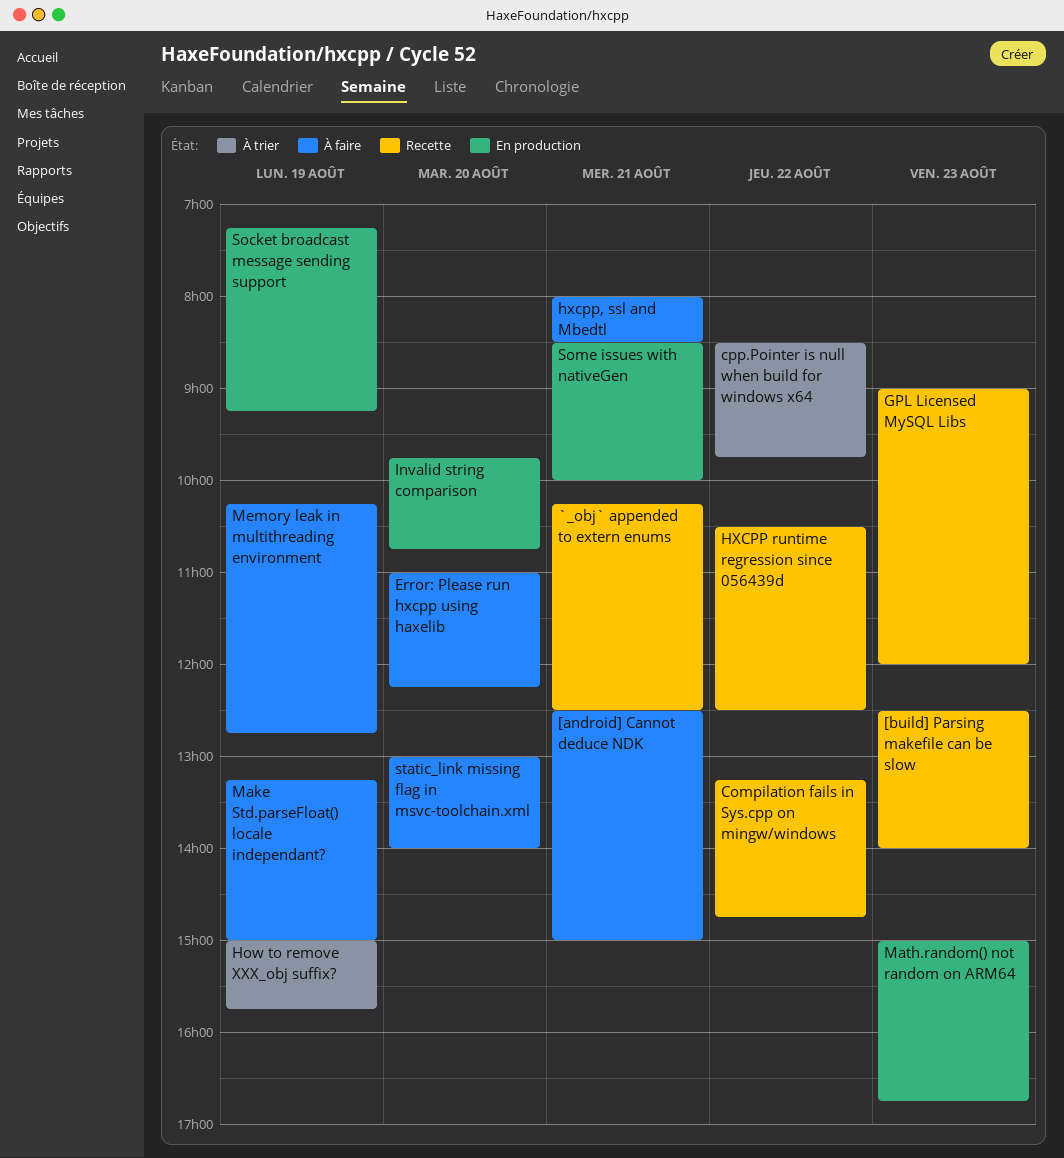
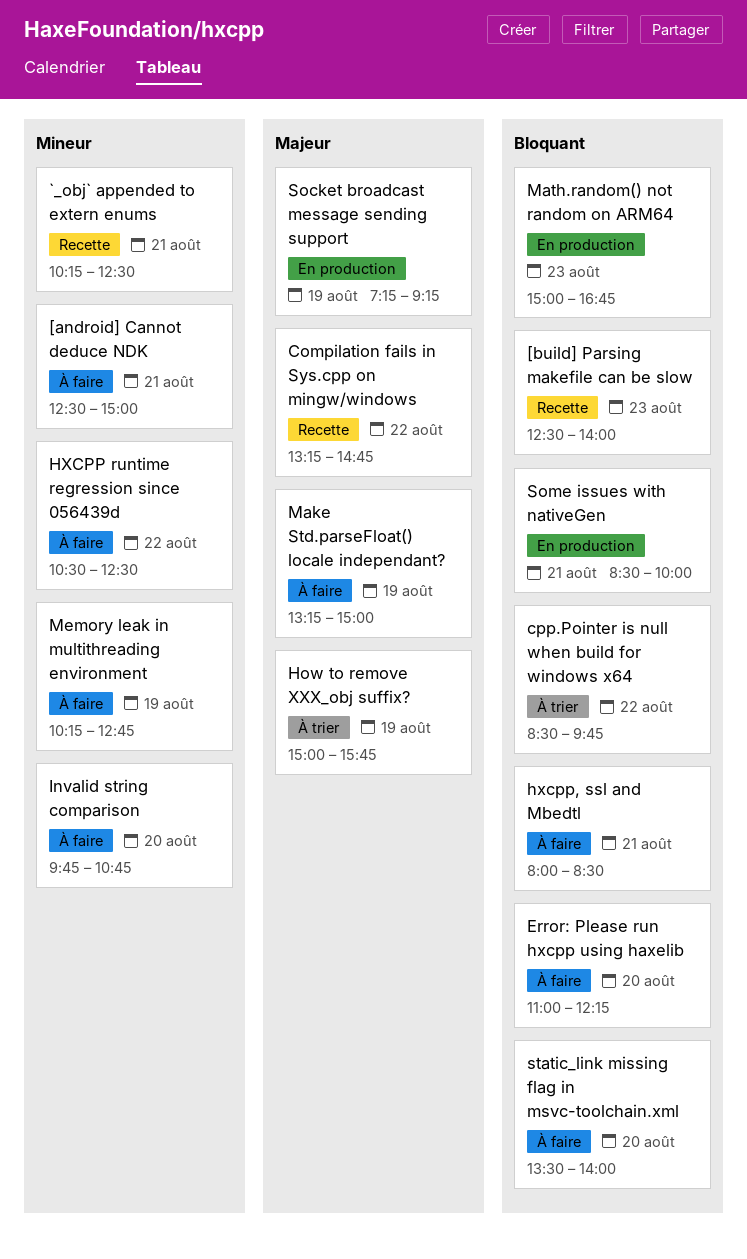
GPL Licensed MySQL Libs: present -> none
HXCPP runtime regression since 056439d, status: Recette -> À faire
Invalid string comparison, status: En production -> À faire
static_link missing flag in msvc-toolchain.xml, begins: 13:00 -> 13:30

